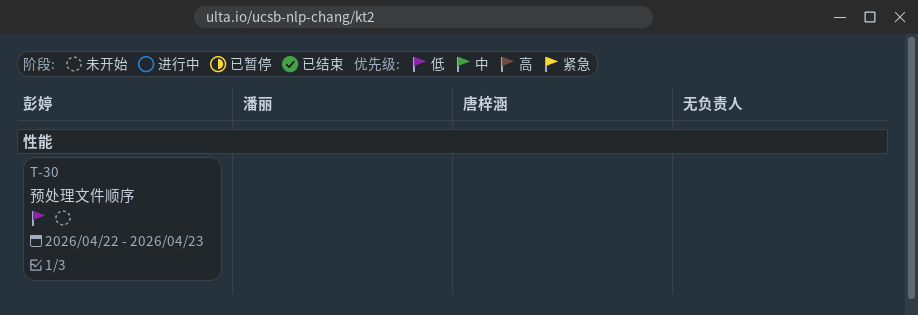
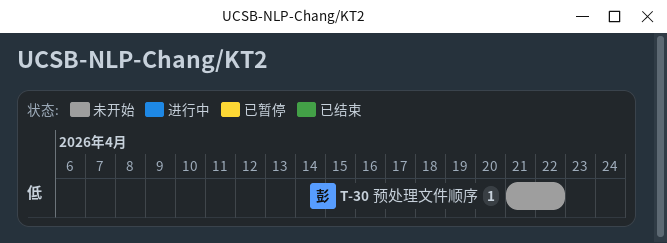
T-30, start: Apr 22 -> Apr 21
T-30, due: Apr 23 -> Apr 22

